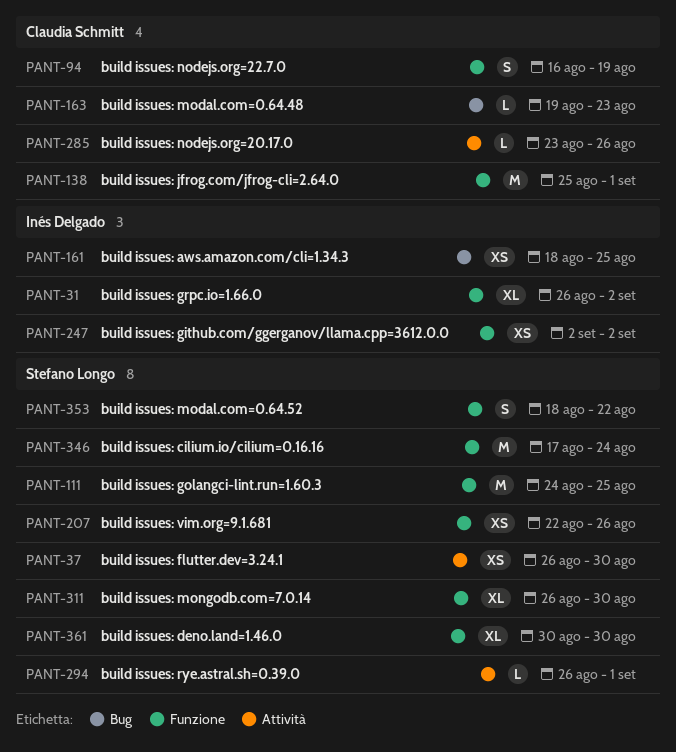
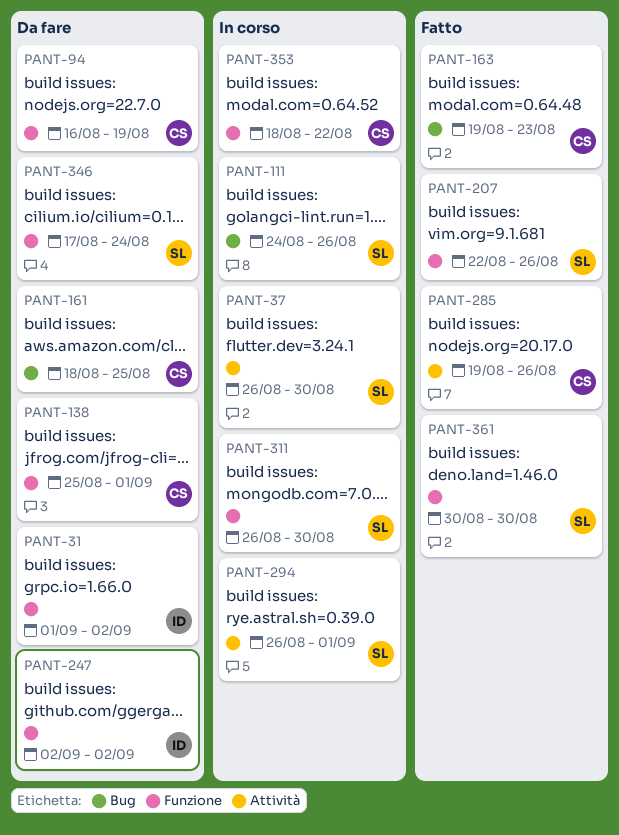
PANT-31, start: Aug 26 -> Sep 1
PANT-111, label: Funzione -> Bug
PANT-111, due: Aug 25 -> Aug 26
PANT-161, owner: Inés Delgado -> Claudia Schmitt
PANT-285, start: Aug 23 -> Aug 19
PANT-353, owner: Stefano Longo -> Claudia Schmitt

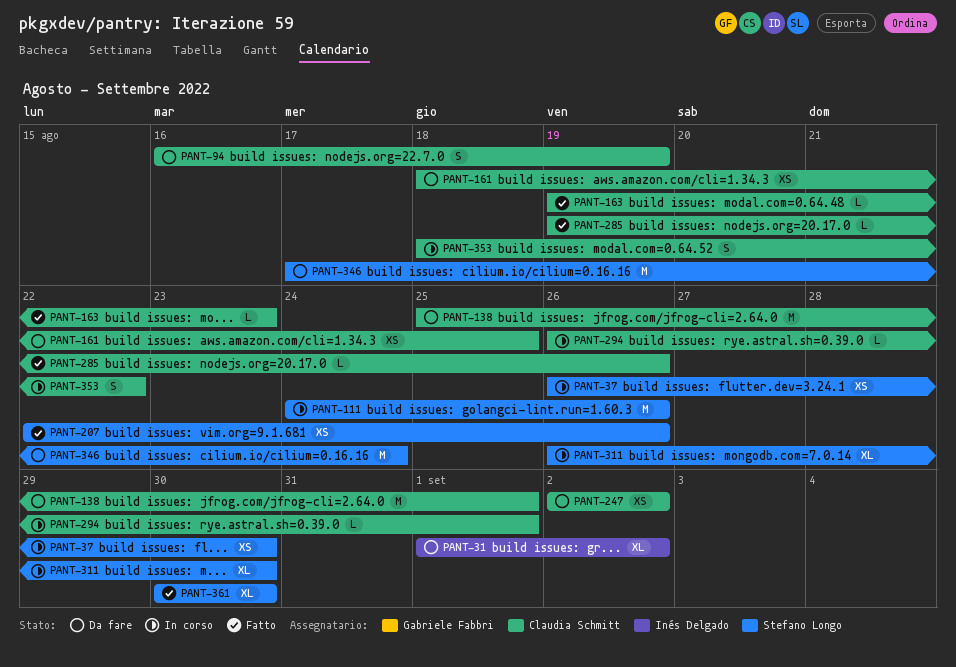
PANT-247, owner: Inés Delgado -> Claudia Schmitt
PANT-294, owner: Stefano Longo -> Claudia Schmitt

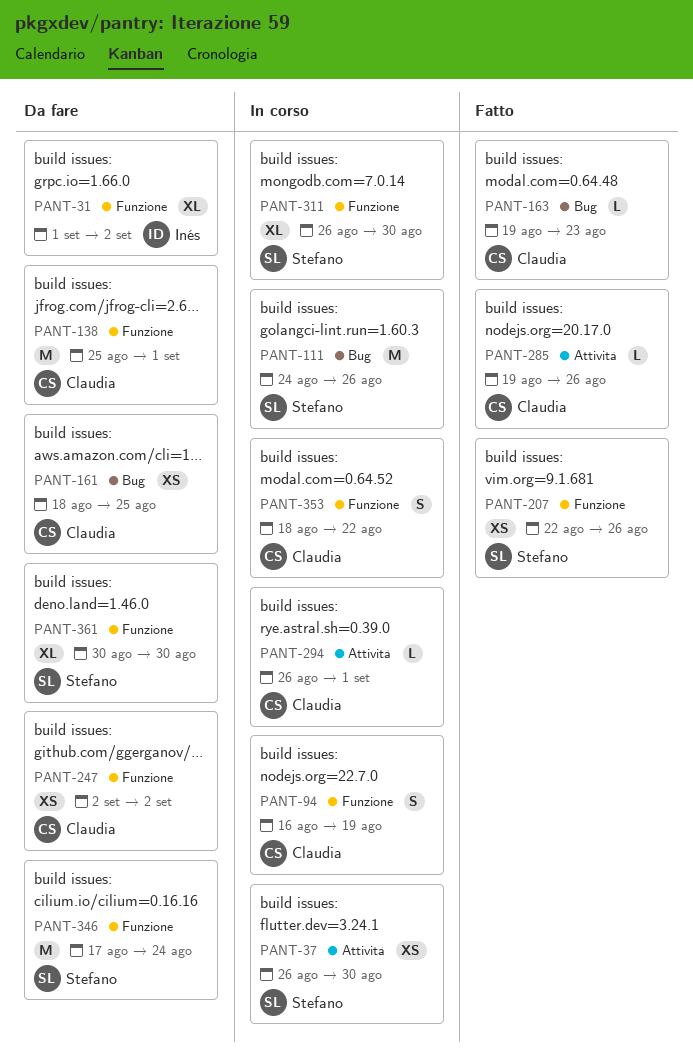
PANT-94, status: Da fare -> In corso
PANT-361, status: Fatto -> Da fare

